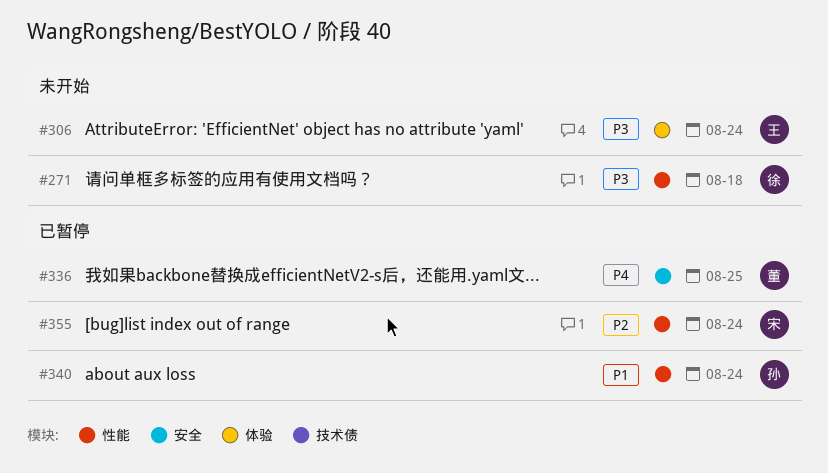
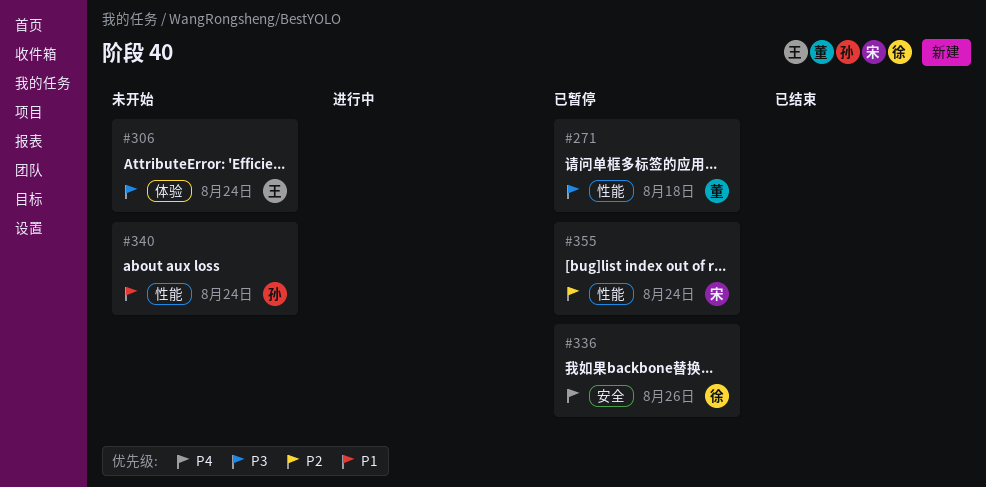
#271, status: 未开始 -> 已暂停
#271, owner: 徐 -> 董
#336, owner: 董 -> 徐
#336, due: Aug 25 -> Aug 26
#340, status: 已暂停 -> 未开始

